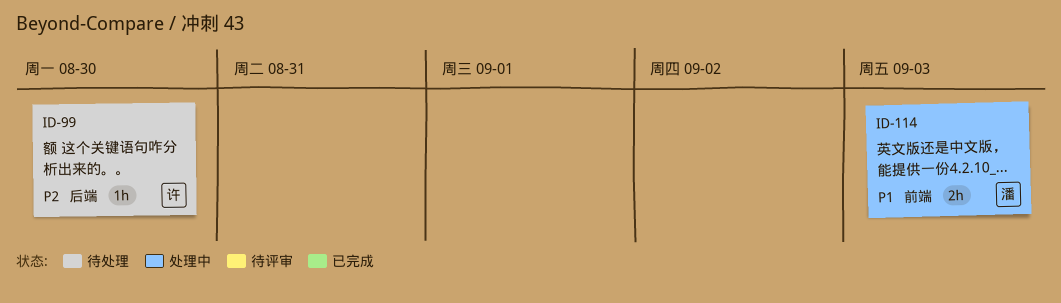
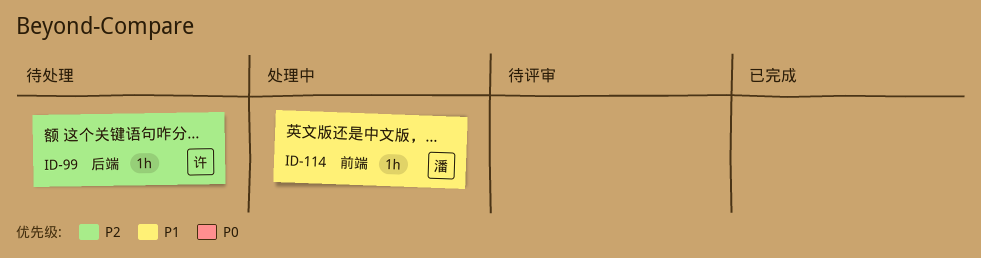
ID-114, estimate: 2h -> 1h

